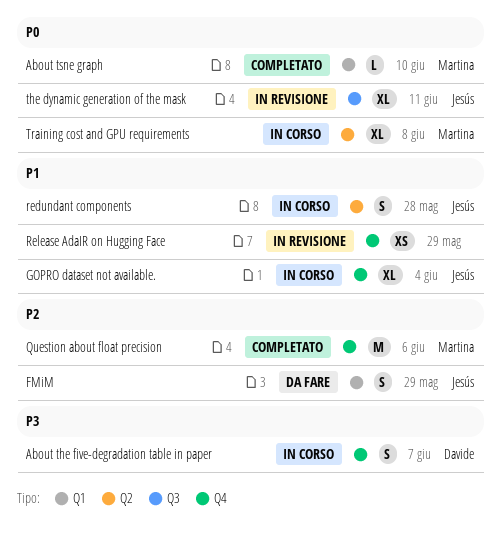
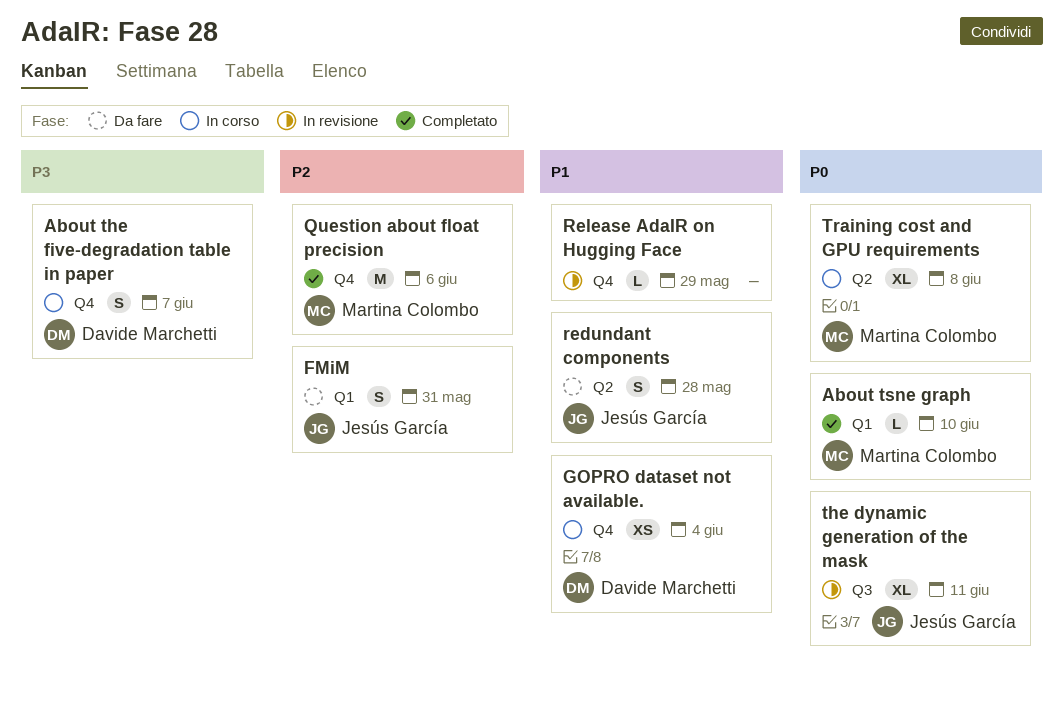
FMiM, due: May 29 -> May 31
GOPRO dataset not available., owner: Jesús García -> Davide Marchetti
GOPRO dataset not available., estimate: XL -> XS
redundant components, status: In corso -> Da fare
Release AdaIR on Hugging Face, estimate: XS -> L

